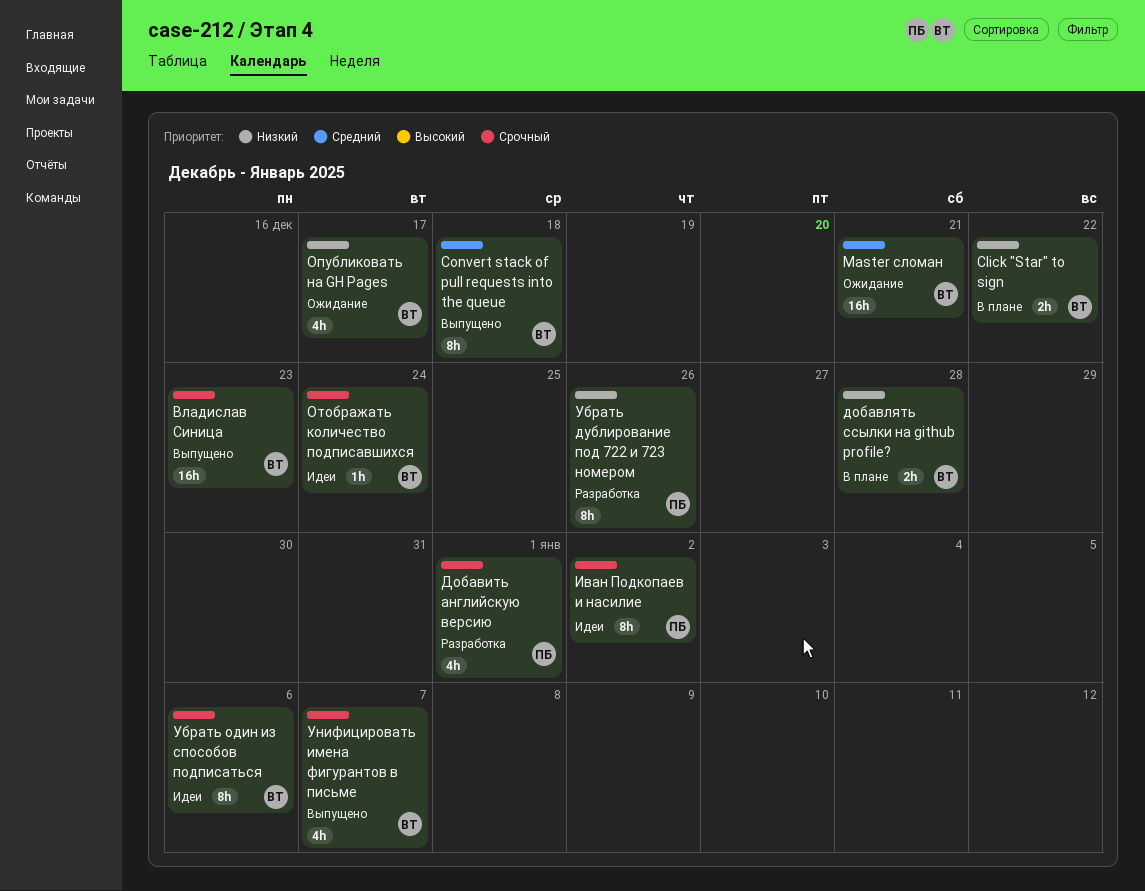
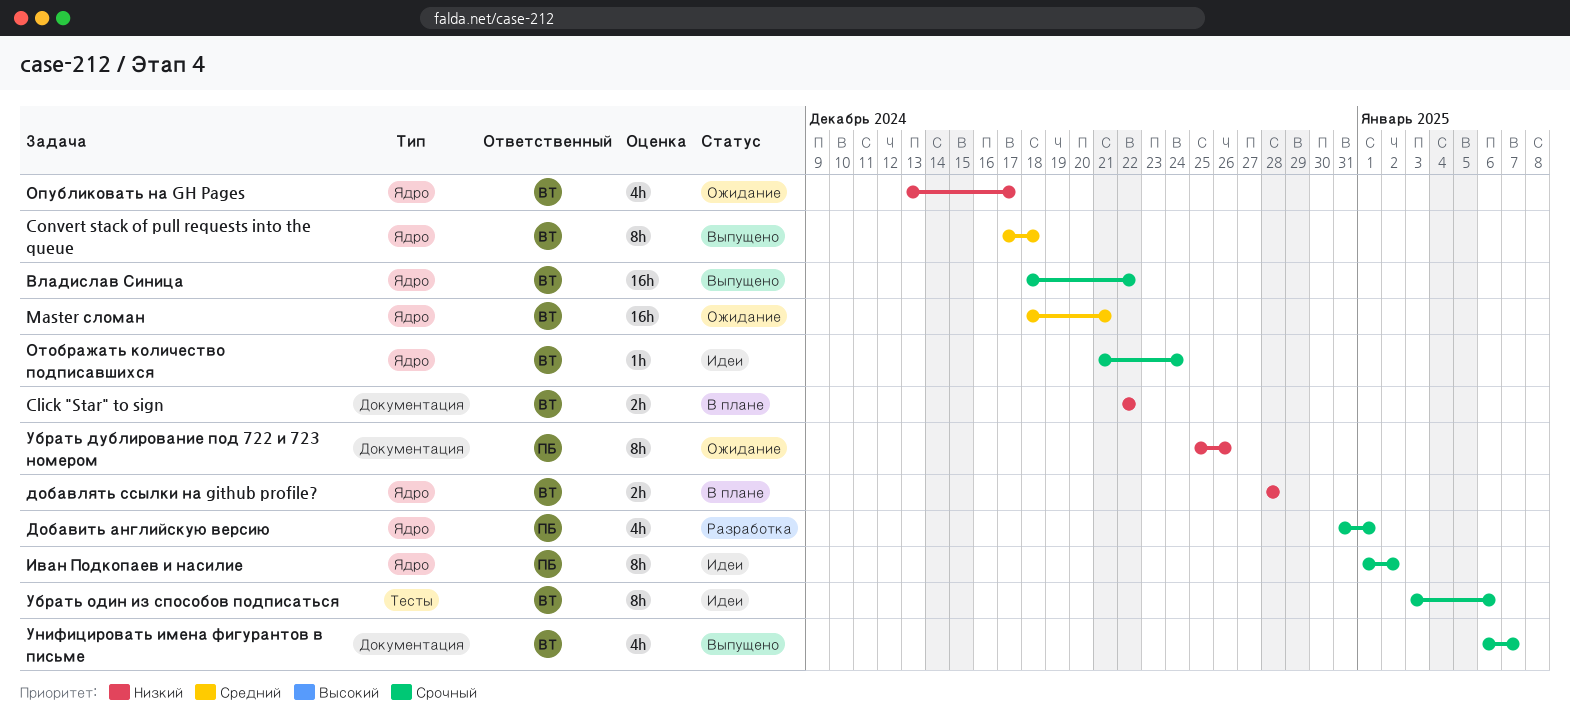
Владислав Синица, due: Dec 23 -> Dec 22
Убрать дублирование под 722 и 723 номером, status: Разработка -> Ожидание

